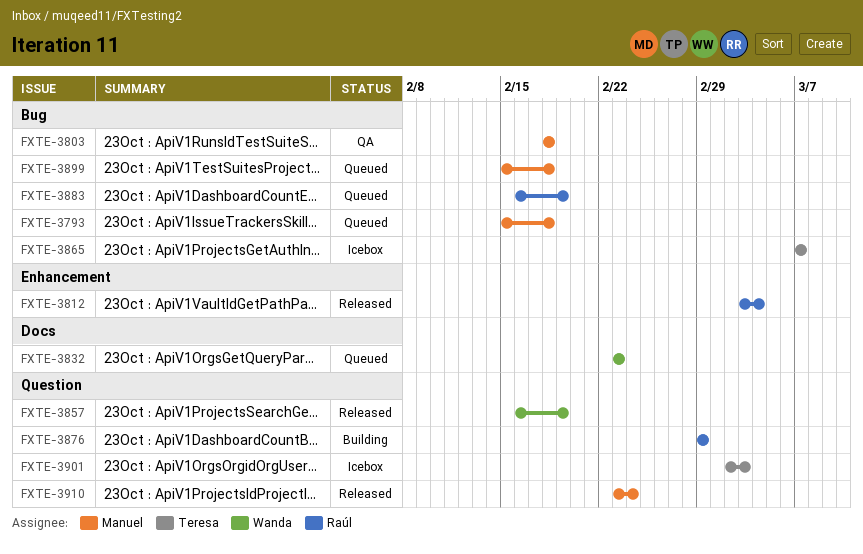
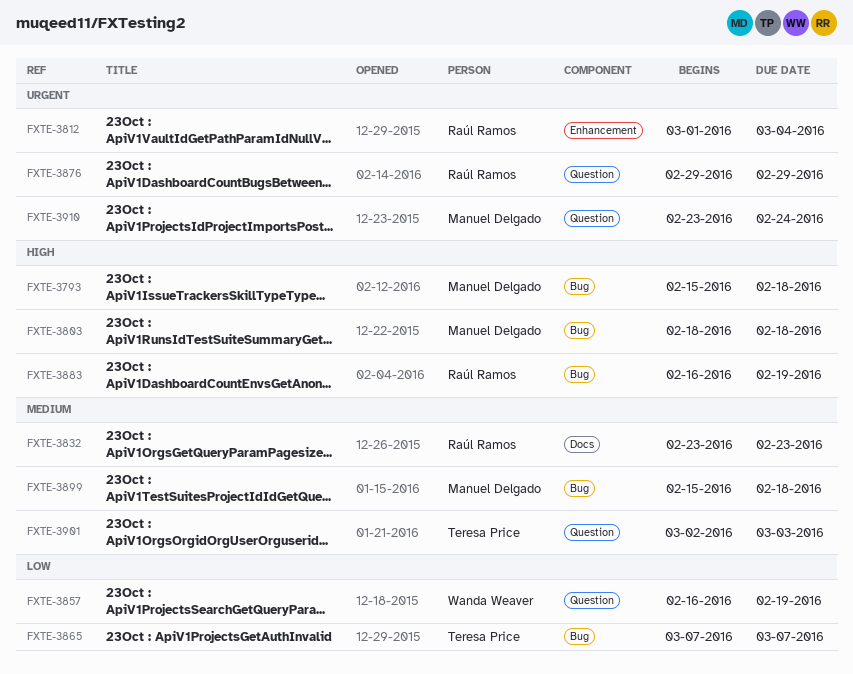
FXTE-3812, start: Mar 3 -> Mar 1
FXTE-3832, owner: Wanda Weaver -> Raúl Ramos

